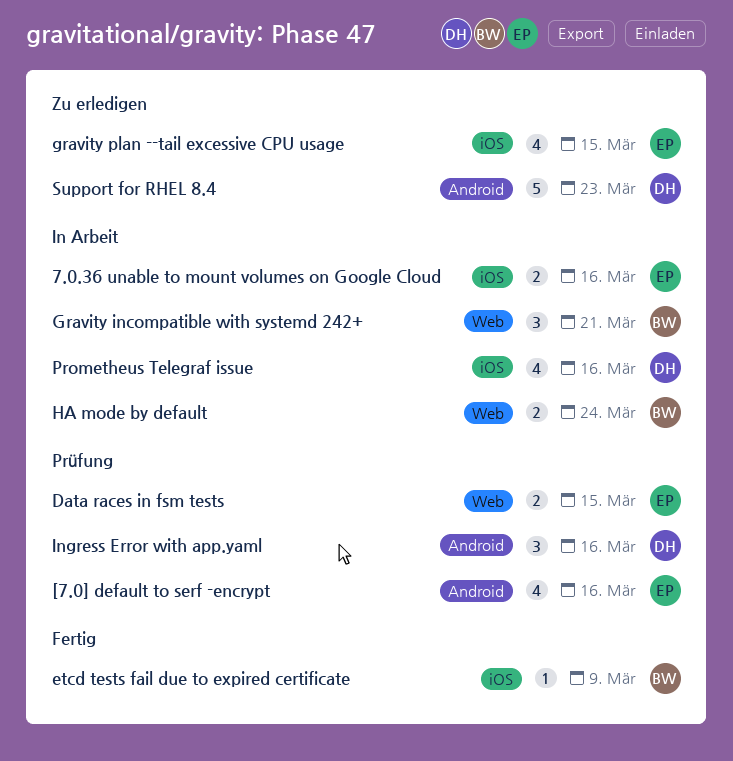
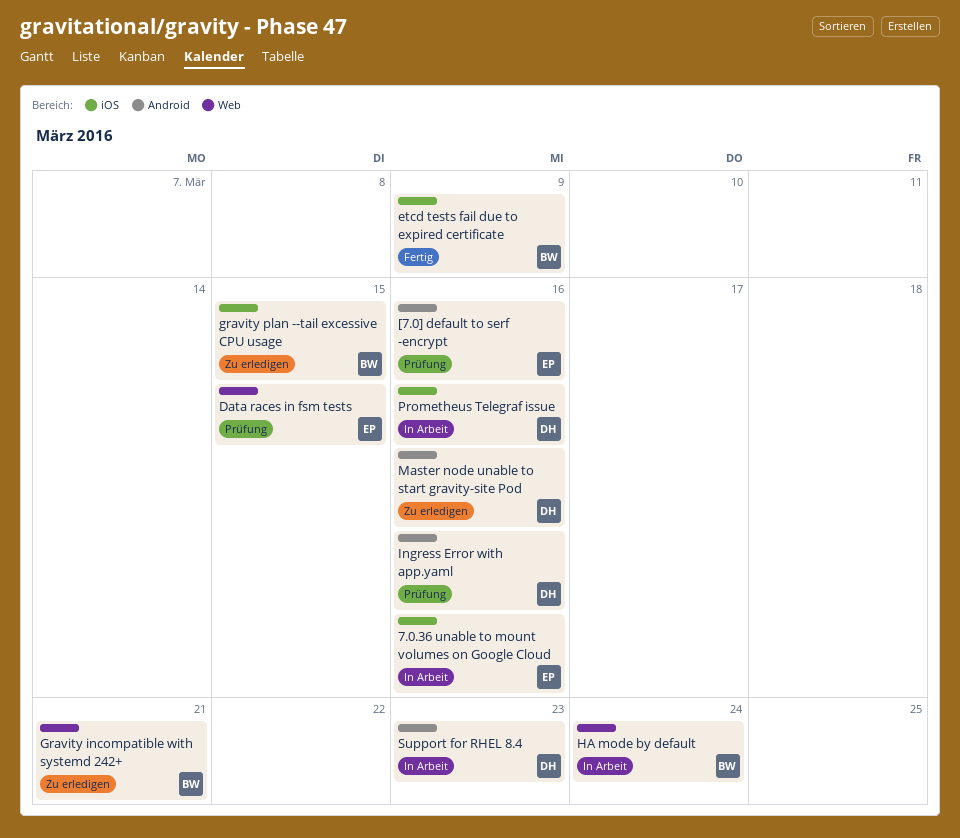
Gravity incompatible with systemd 242+, status: In Arbeit -> Zu erledigen
gravity plan --tail excessive CPU usage, owner: EP -> BW
Master node unable to start gravity-site Pod: none -> present
Support for RHEL 8.4, status: Zu erledigen -> In Arbeit

